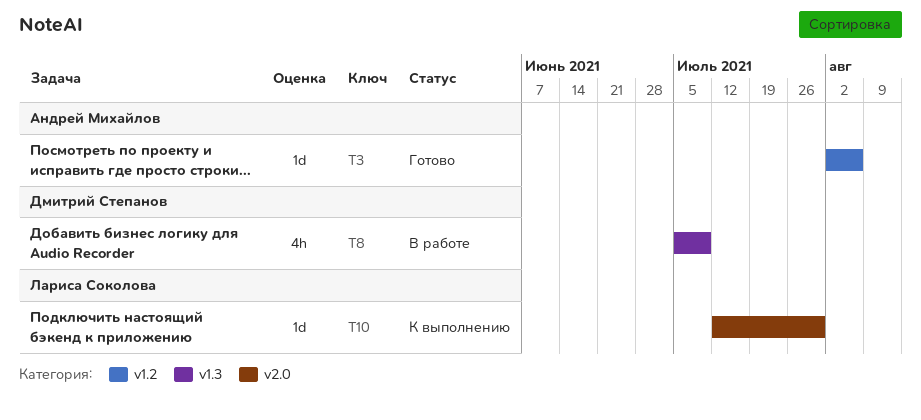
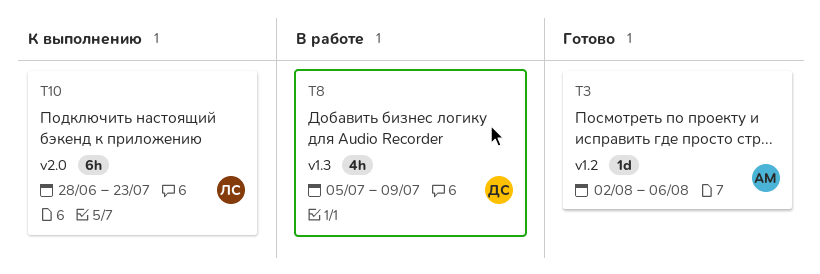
T10, estimate: 1d -> 6h
T10, start: Jul 12 -> Jun 28
T10, due: Jul 30 -> Jul 23

